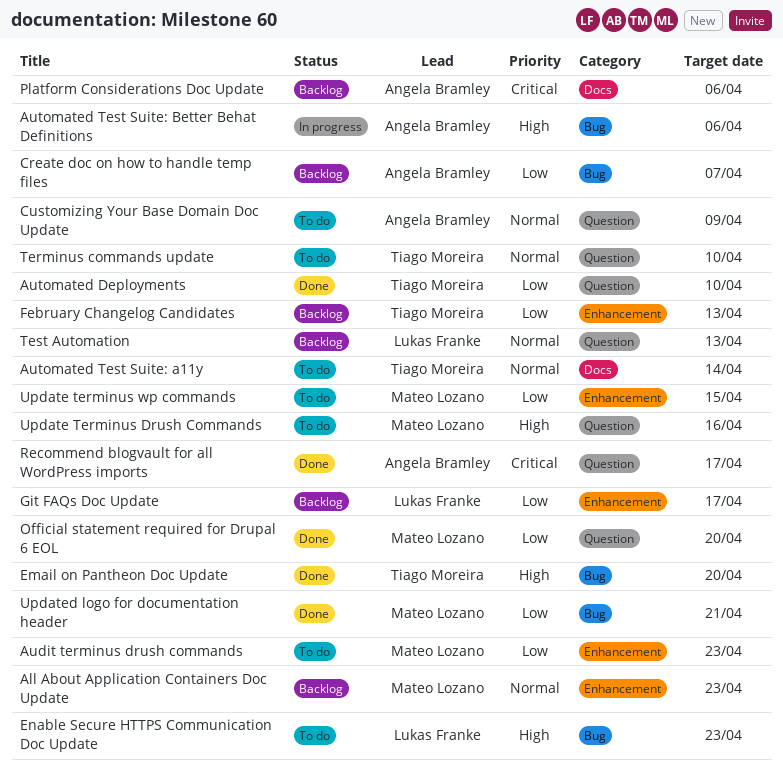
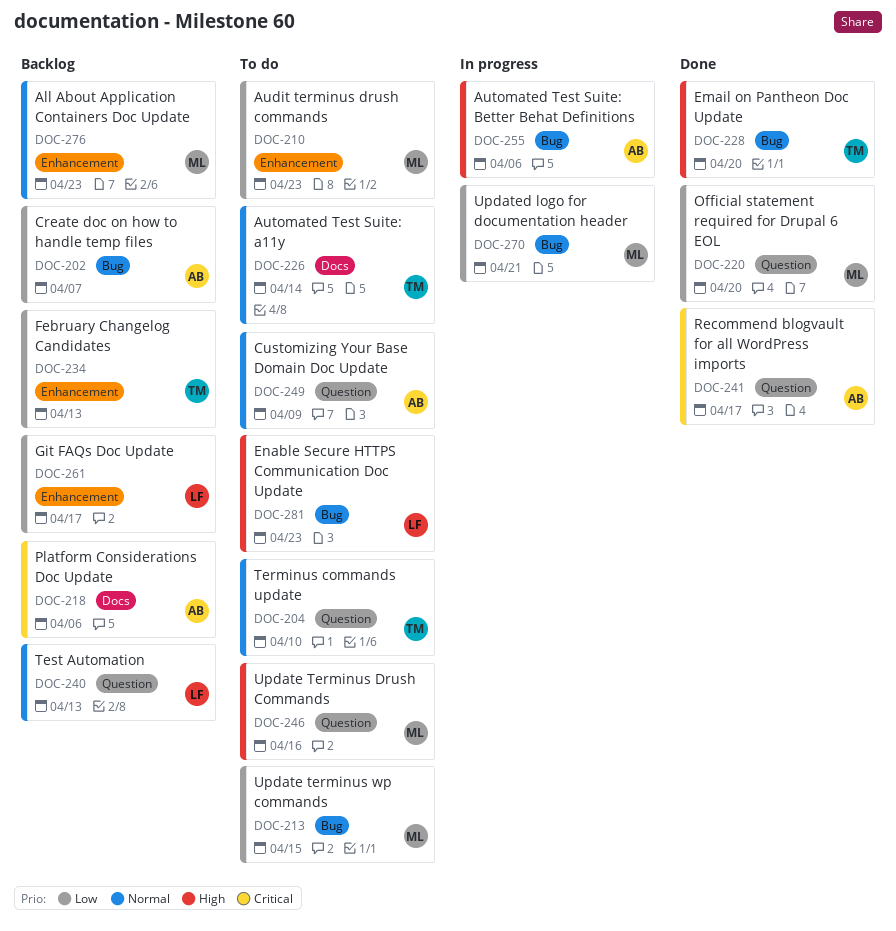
Automated Deployments: present -> none
Update terminus wp commands, label: Enhancement -> Bug
Updated logo for documentation header, status: Done -> In progress

